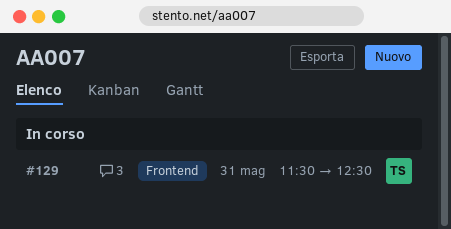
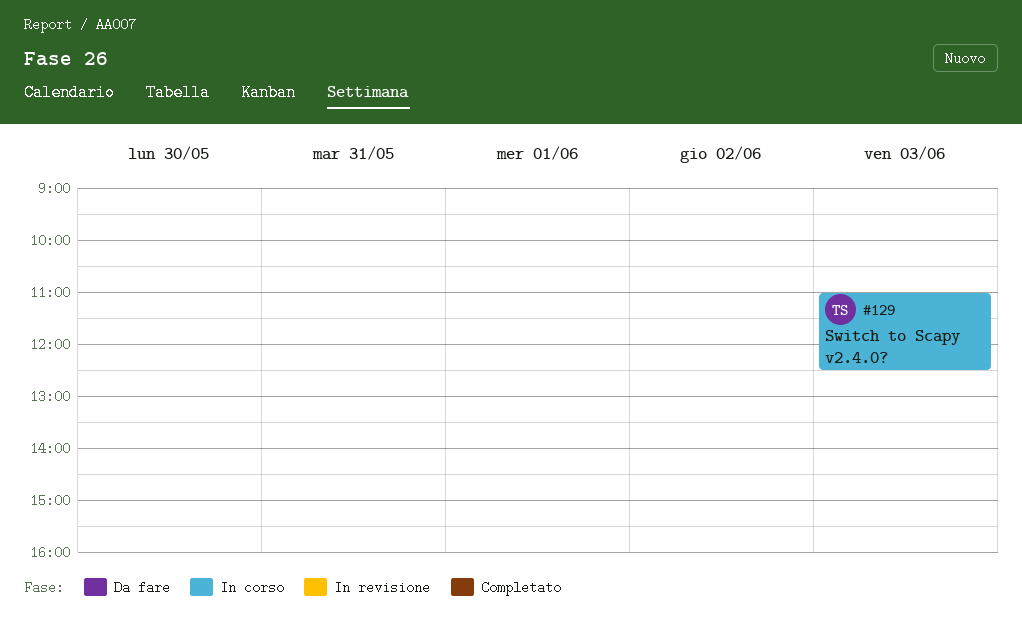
#129, day: May 31 -> Jun 3
#129, begins: 11:30 -> 11:00

